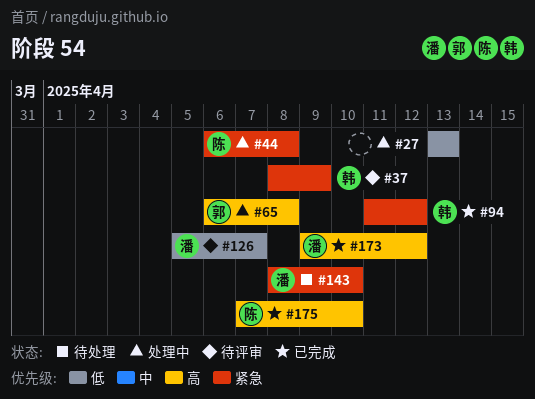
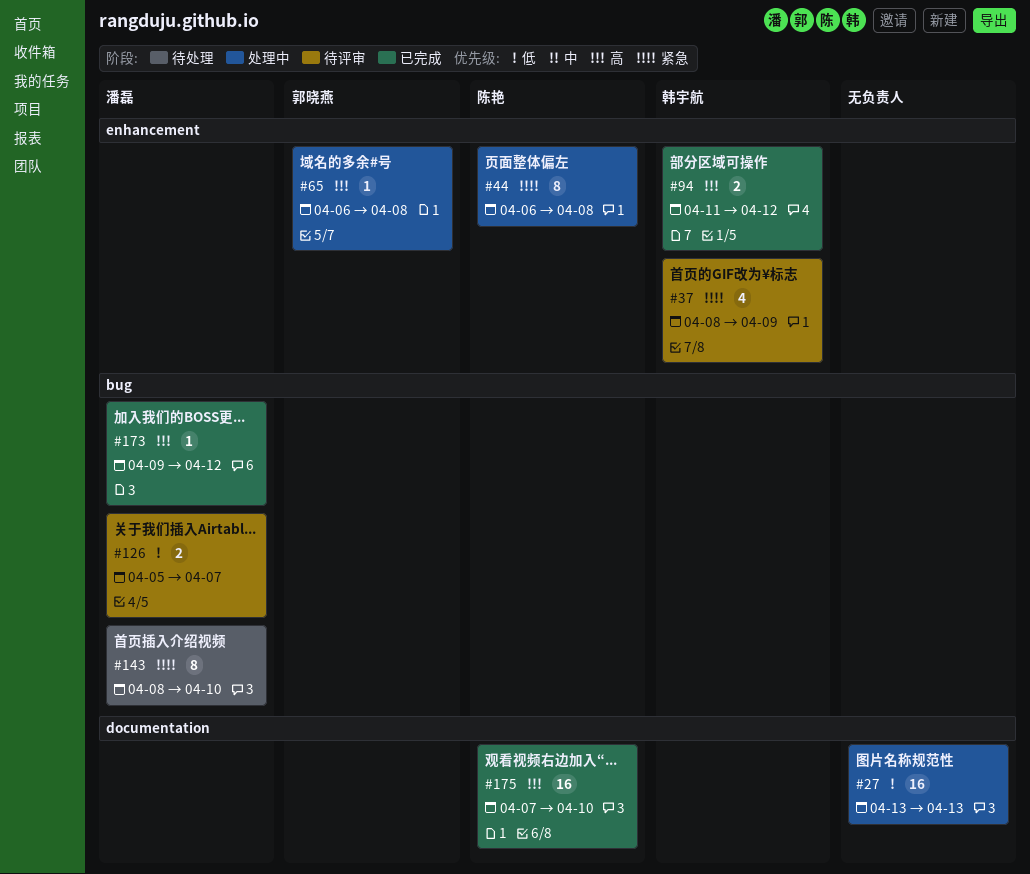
#94, priority: 紧急 -> 高

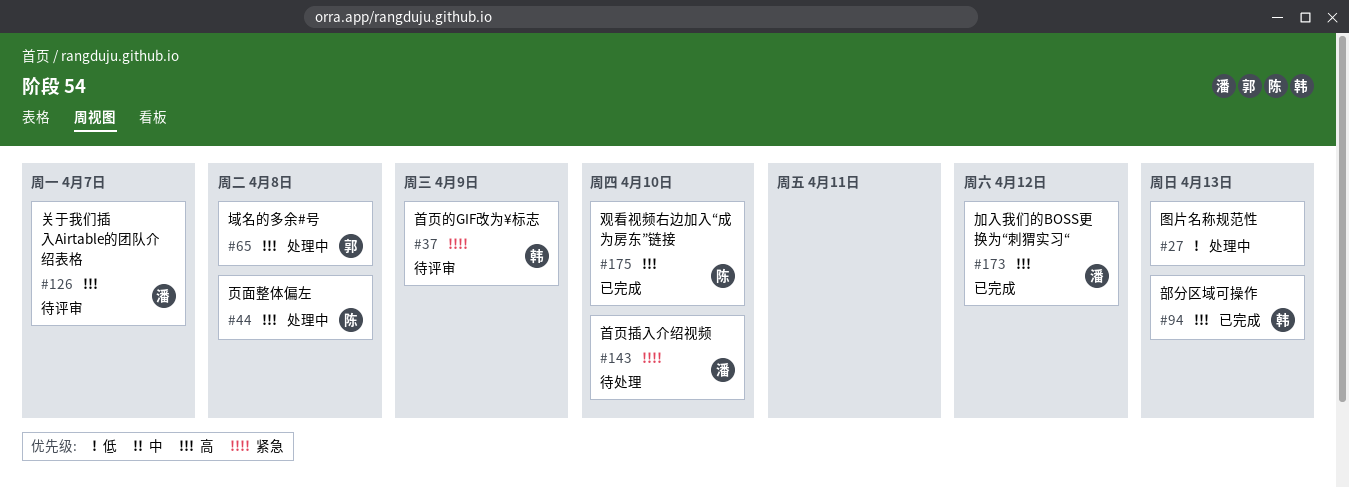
#44, priority: 紧急 -> 高
#94, due: Apr 12 -> Apr 13
#126, priority: 低 -> 高

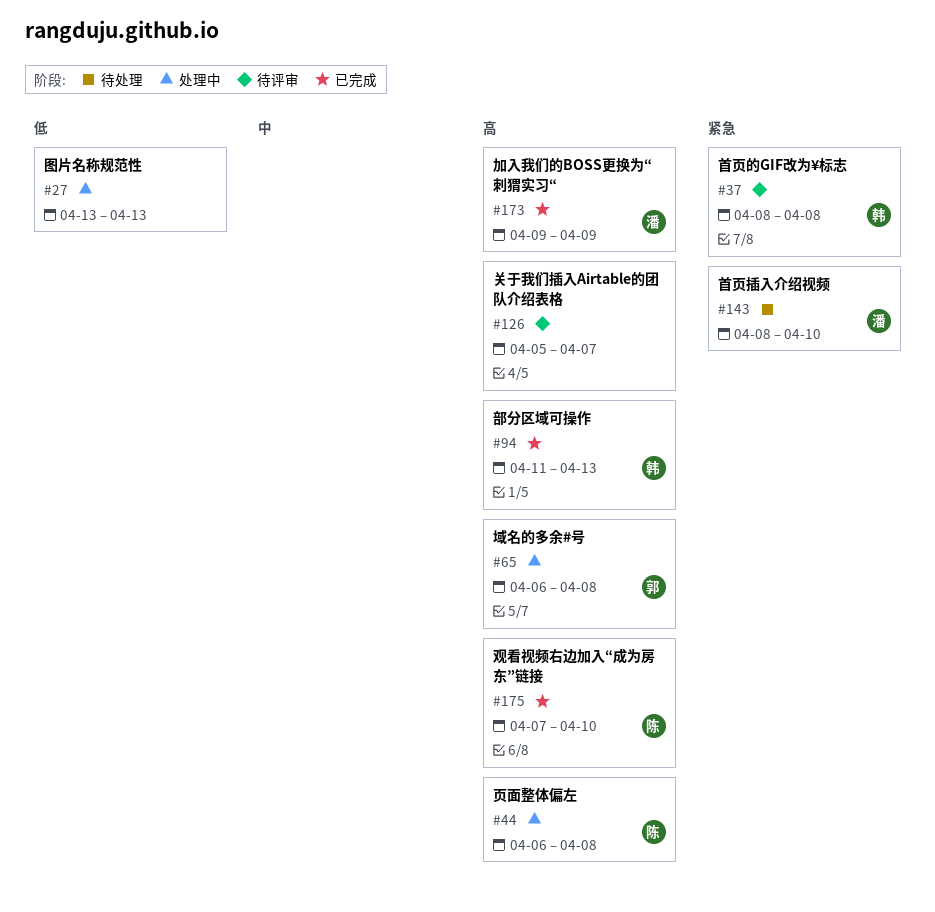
#37, due: Apr 9 -> Apr 8
#126, owner: 潘 -> none
#173, due: Apr 12 -> Apr 9

